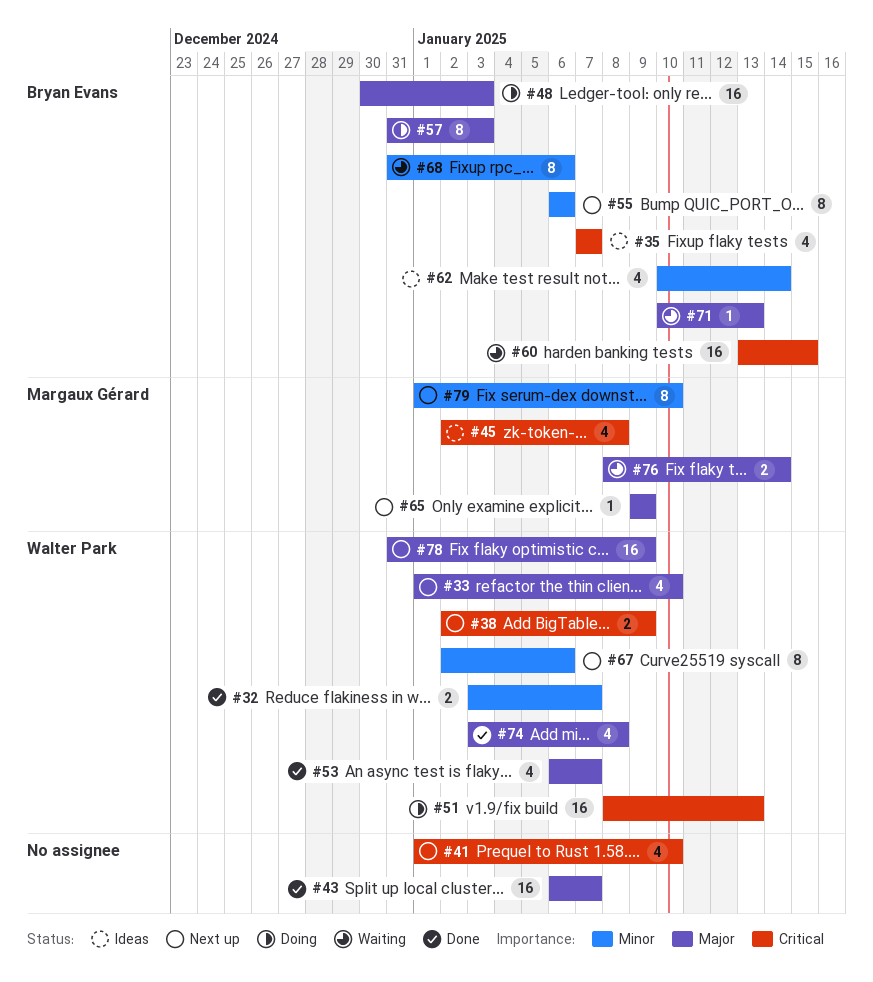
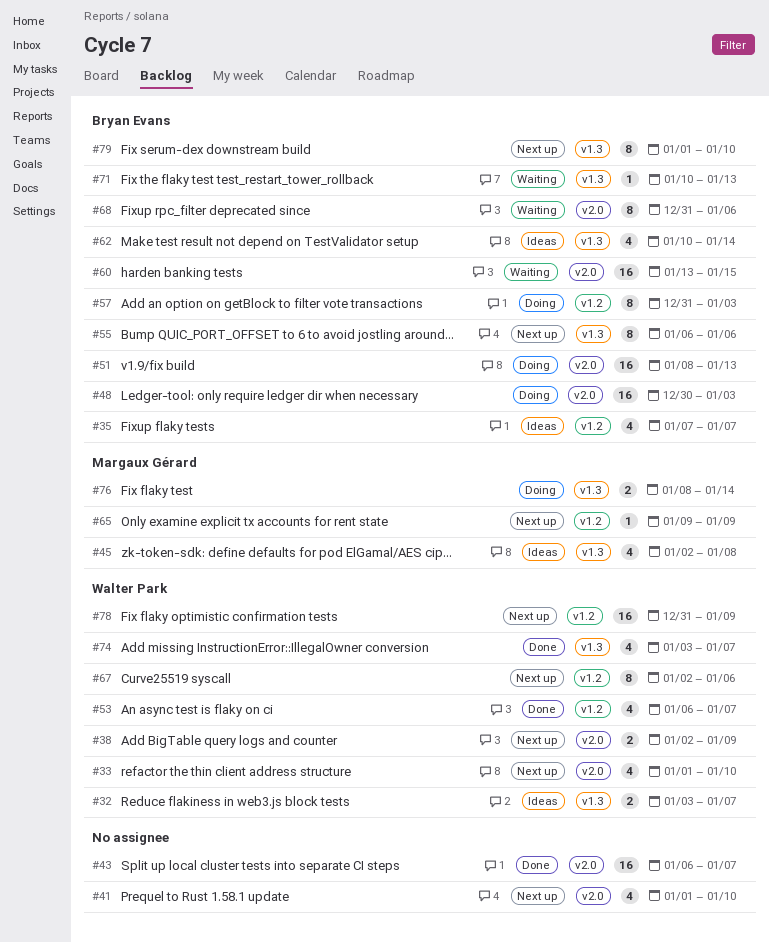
#32, status: Done -> Ideas
#51, owner: Walter Park -> Bryan Evans
#74, due: Jan 8 -> Jan 7
#76, status: Waiting -> Doing
#79, owner: Margaux Gérard -> Bryan Evans

